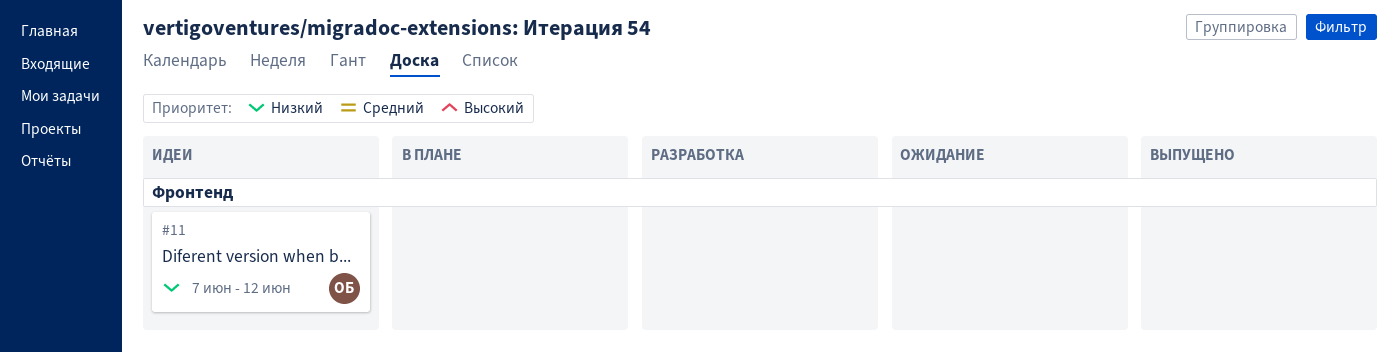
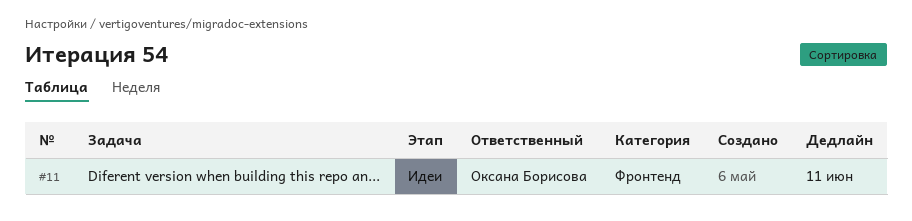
#11, due: Jun 12 -> Jun 11

